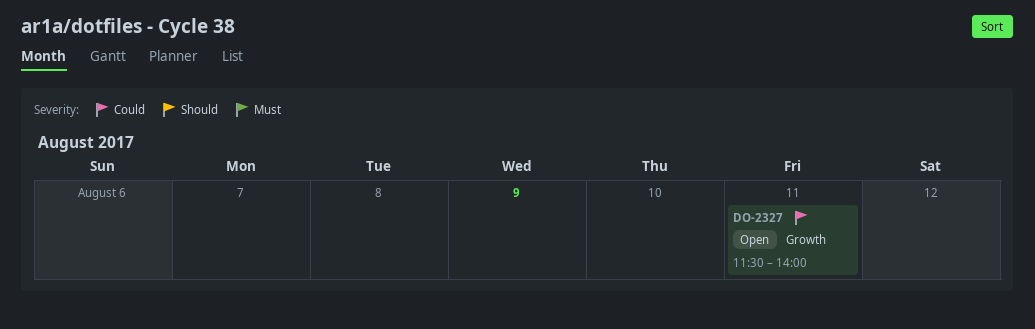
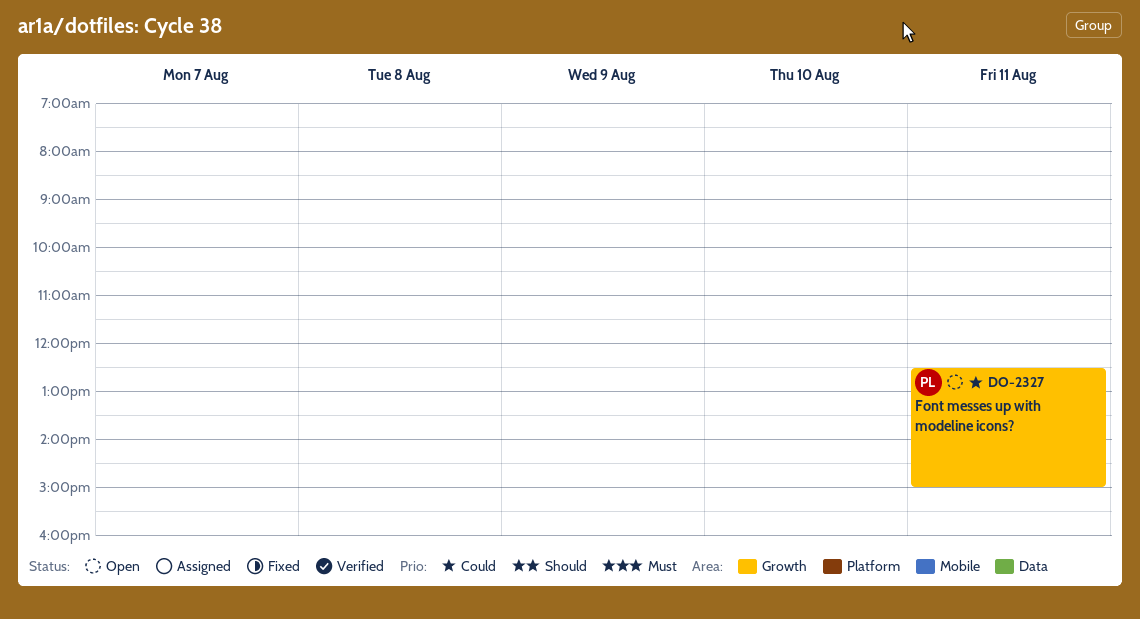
DO-2327, begins: 11:30 -> 12:30
DO-2327, ends: 14:00 -> 15:00

